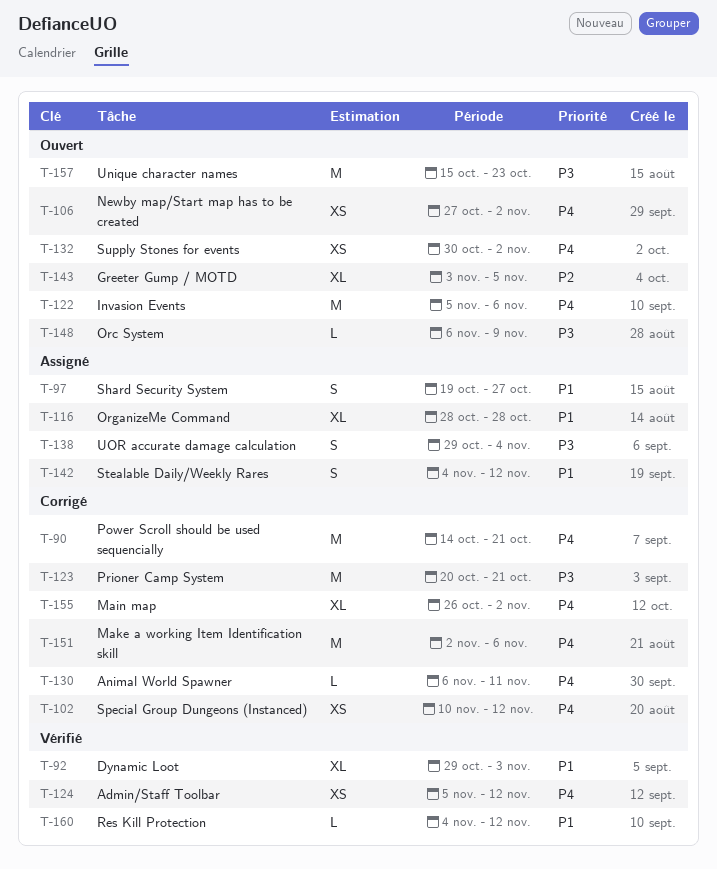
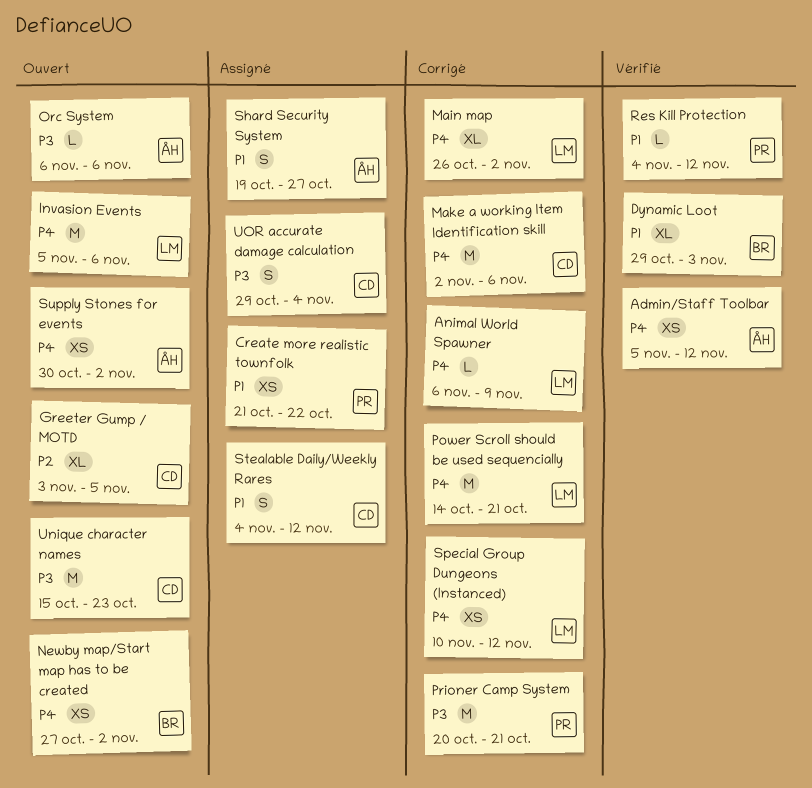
Animal World Spawner, due: Nov 11 -> Nov 9
Create more realistic townfolk: none -> present
Orc System, due: Nov 9 -> Nov 6
OrganizeMe Command: present -> none

